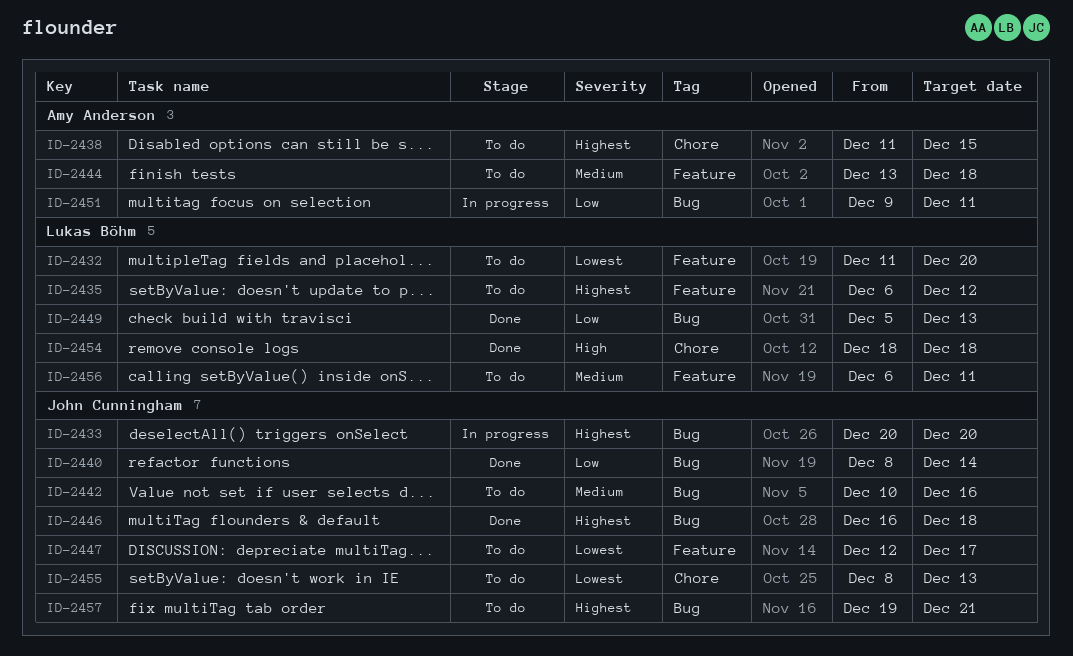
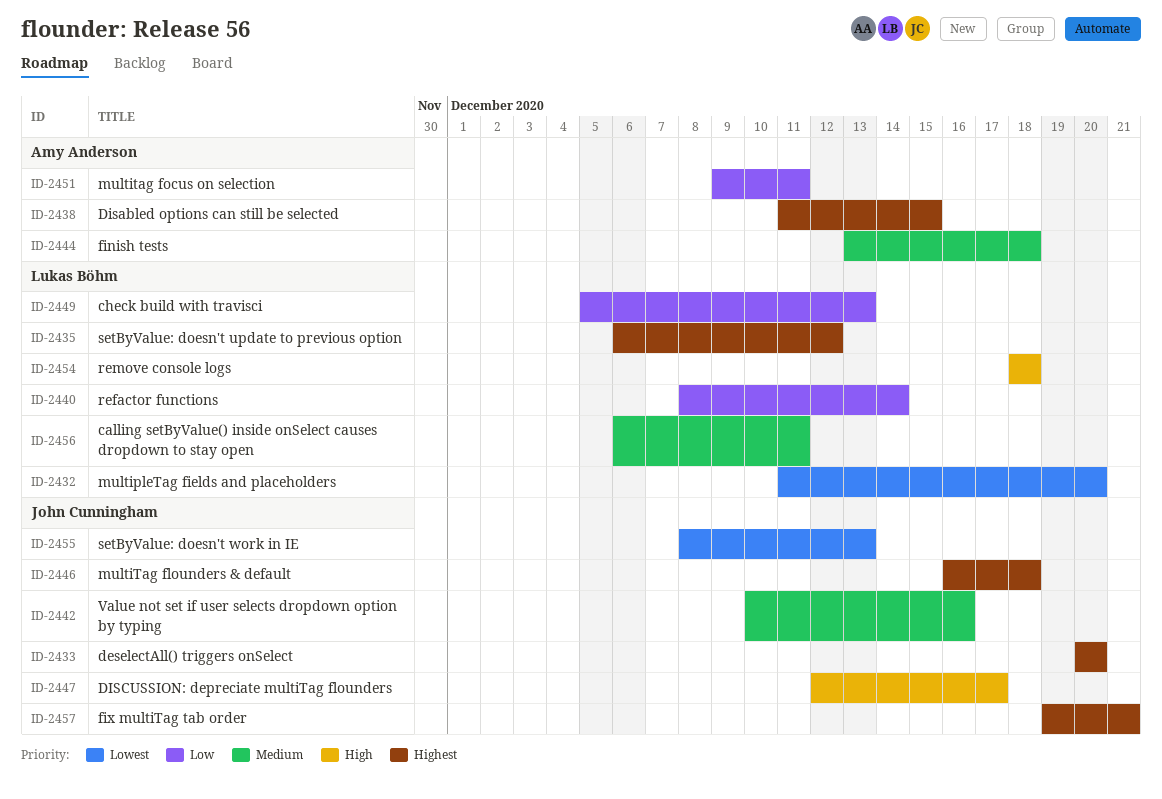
ID-2440, owner: John Cunningham -> Lukas Böhm
ID-2447, priority: Lowest -> High

